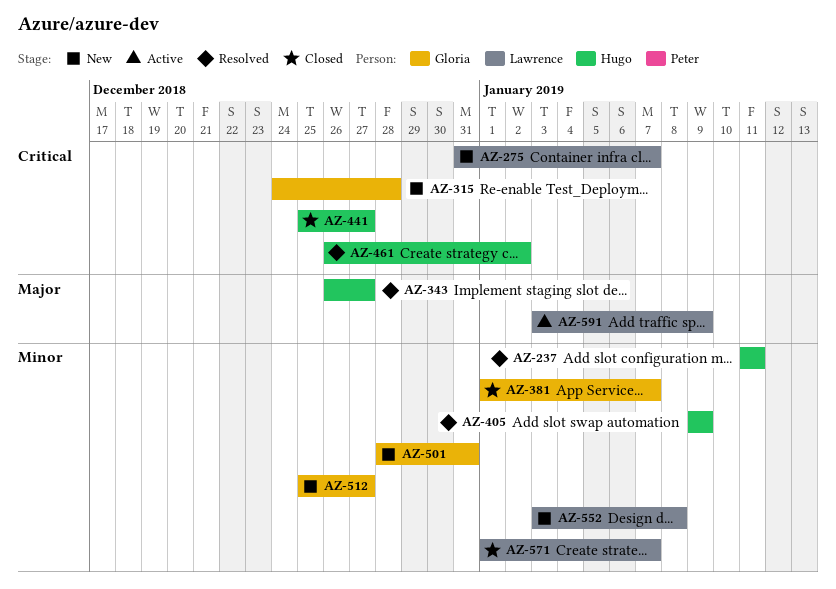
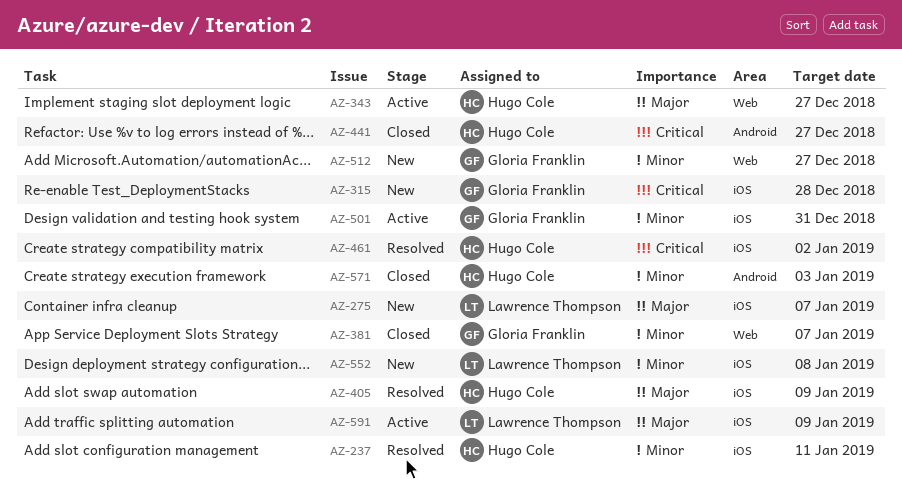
AZ-275, priority: Critical -> Major
AZ-343, status: Resolved -> Active
AZ-405, priority: Minor -> Major
AZ-501, status: New -> Active
AZ-571, owner: Lawrence Thompson -> Hugo Cole
AZ-571, due: Jan 7 -> Jan 3

